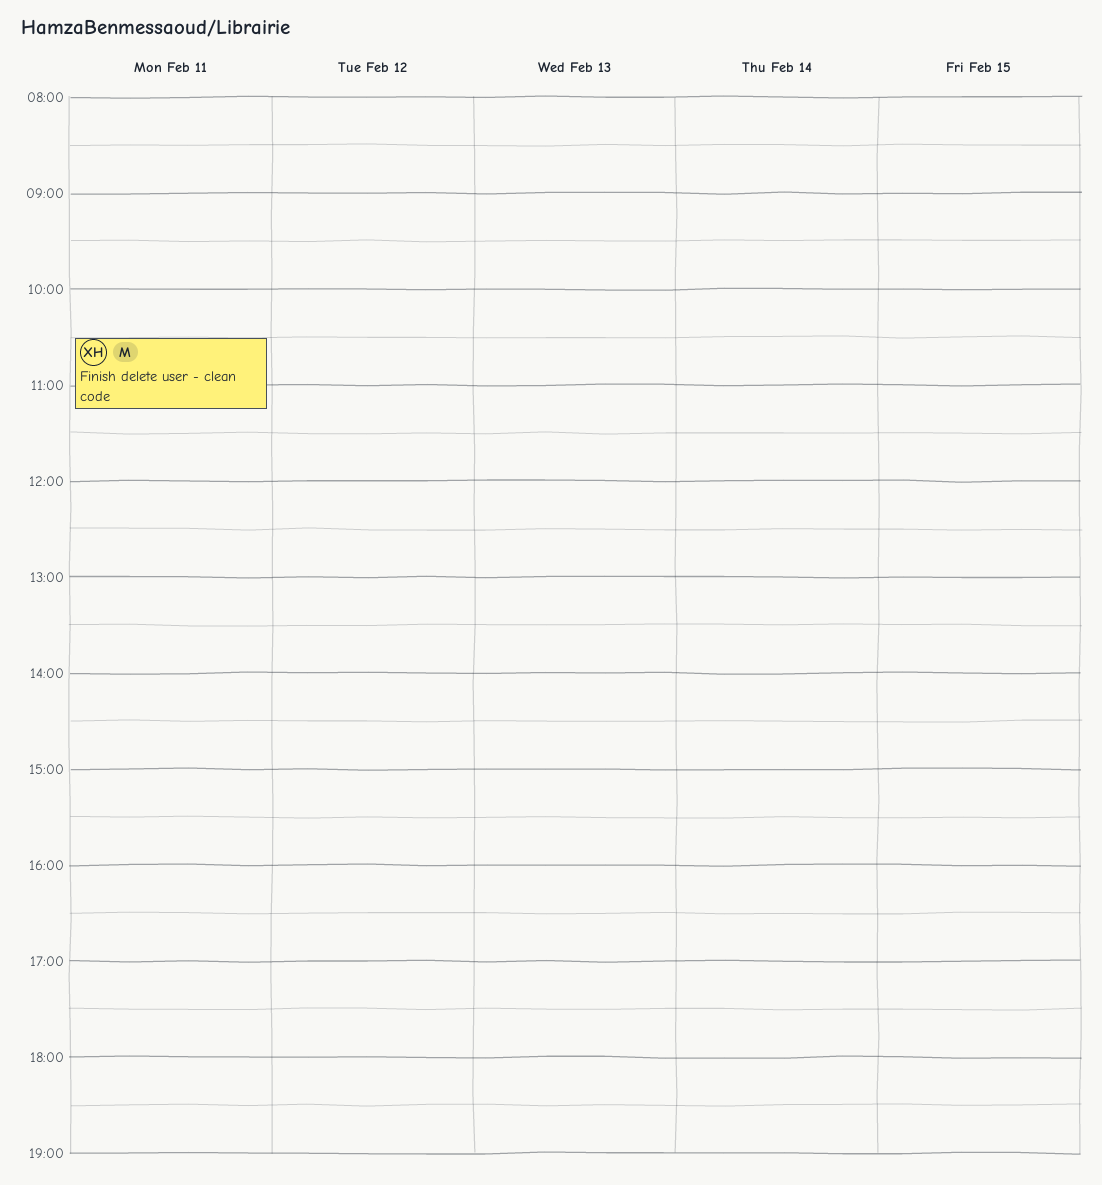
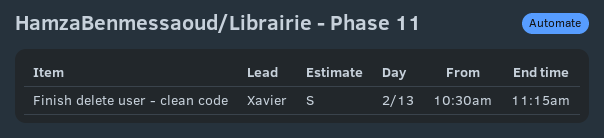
Finish delete user - clean code, estimate: M -> S
Finish delete user - clean code, day: Feb 11 -> Feb 13

